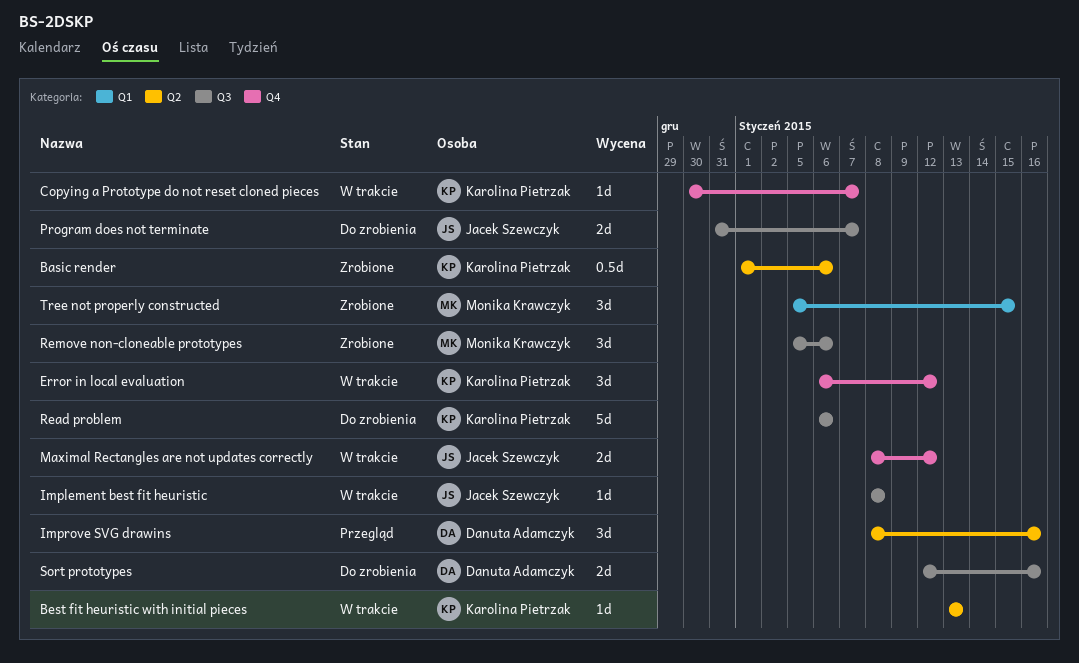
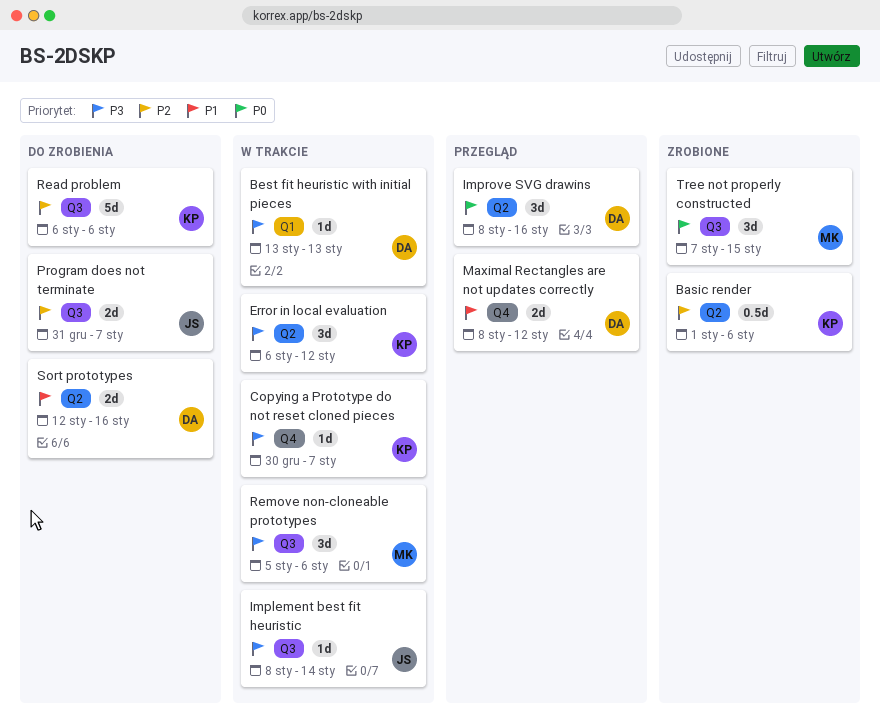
Best fit heuristic with initial pieces, owner: Karolina Pietrzak -> Danuta Adamczyk
Best fit heuristic with initial pieces, label: Q2 -> Q1
Error in local evaluation, label: Q4 -> Q2
Implement best fit heuristic, due: Jan 8 -> Jan 14
Maximal Rectangles are not updates correctly, status: W trakcie -> Przegląd
Maximal Rectangles are not updates correctly, owner: Jacek Szewczyk -> Danuta Adamczyk
Remove non-cloneable prototypes, status: Zrobione -> W trakcie
Sort prototypes, label: Q3 -> Q2
Tree not properly constructed, label: Q1 -> Q3
Tree not properly constructed, start: Jan 5 -> Jan 7

